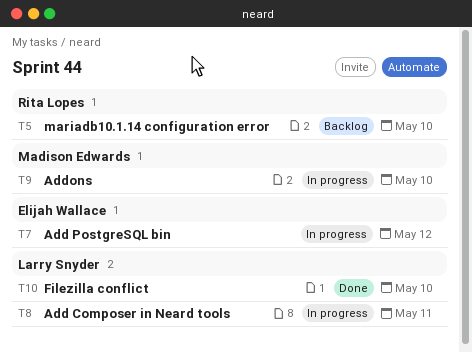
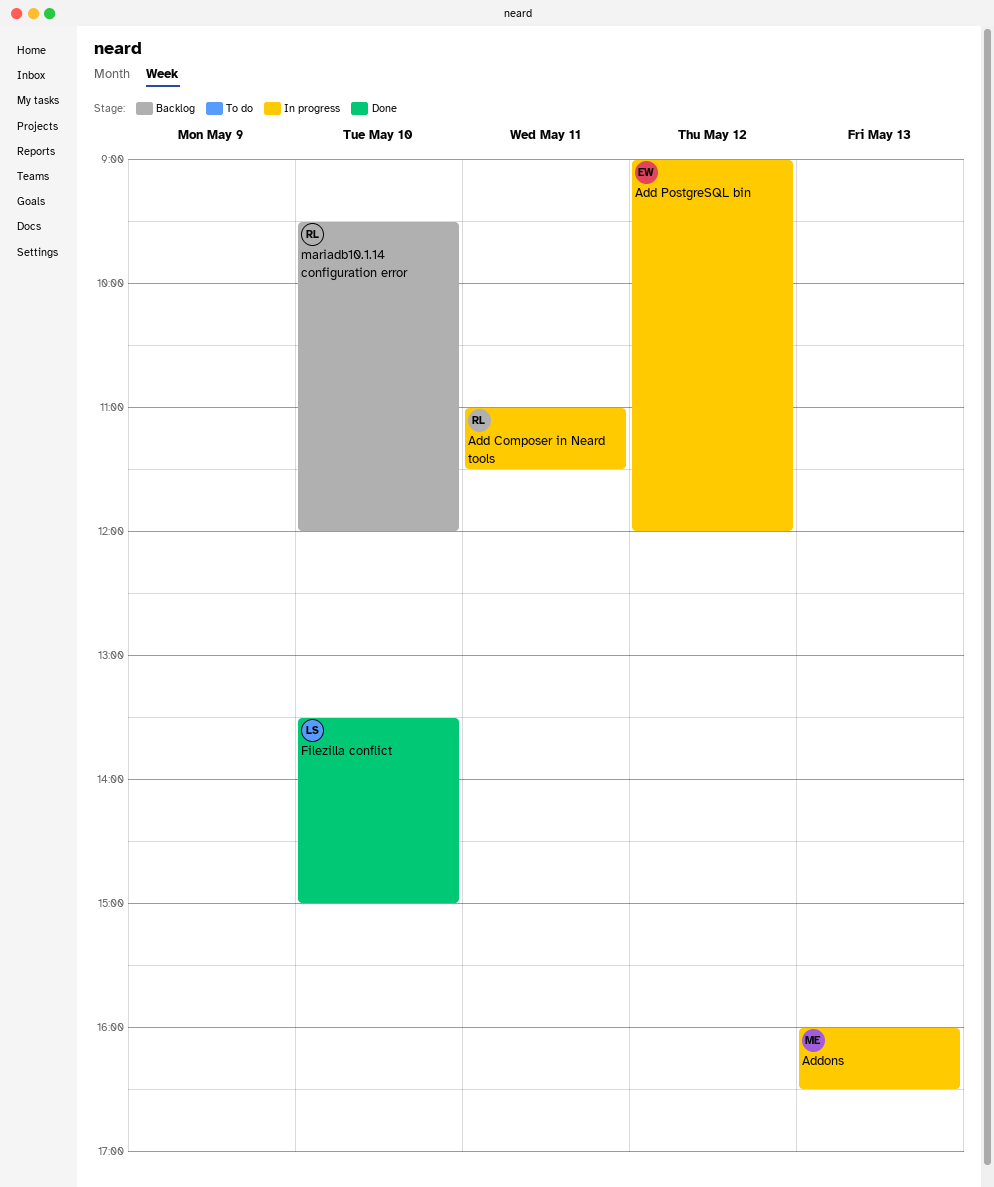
Add Composer in Neard tools, owner: Larry Snyder -> Rita Lopes
Addons, day: May 10 -> May 13

